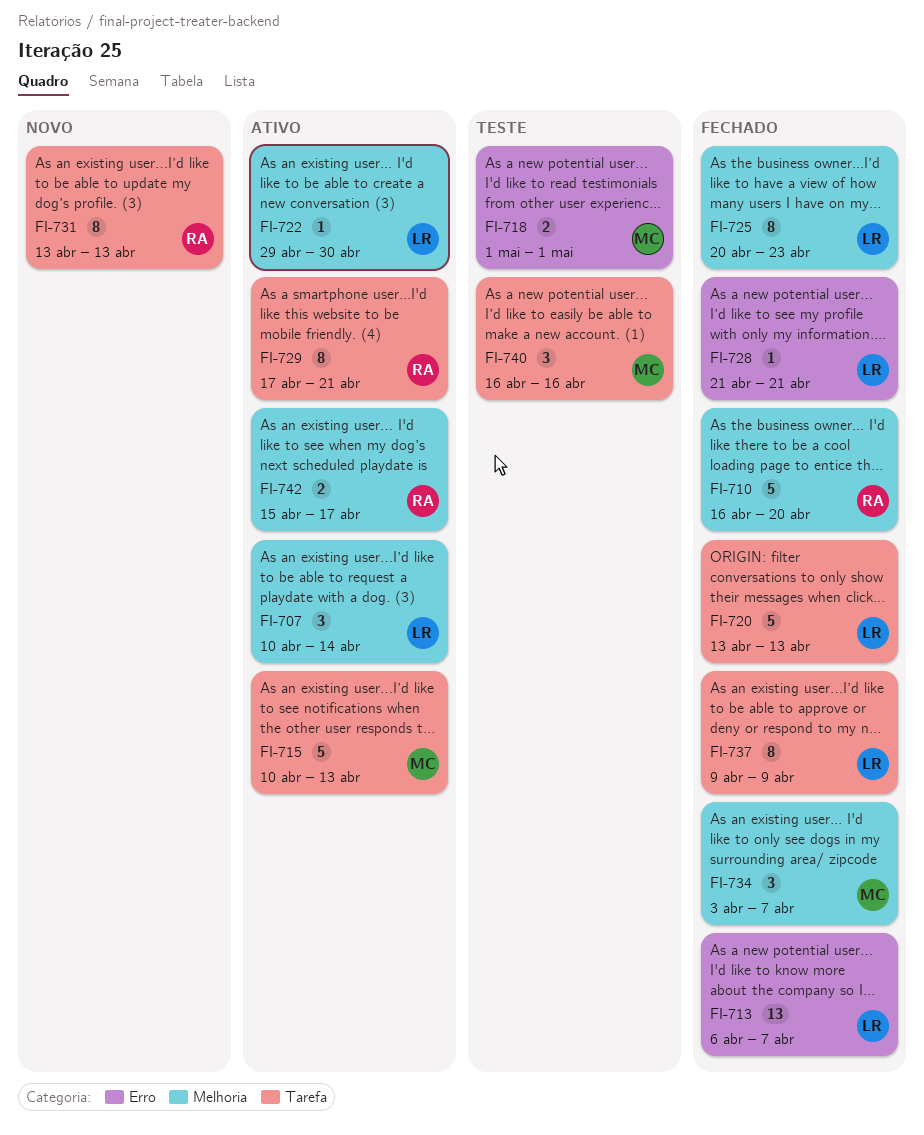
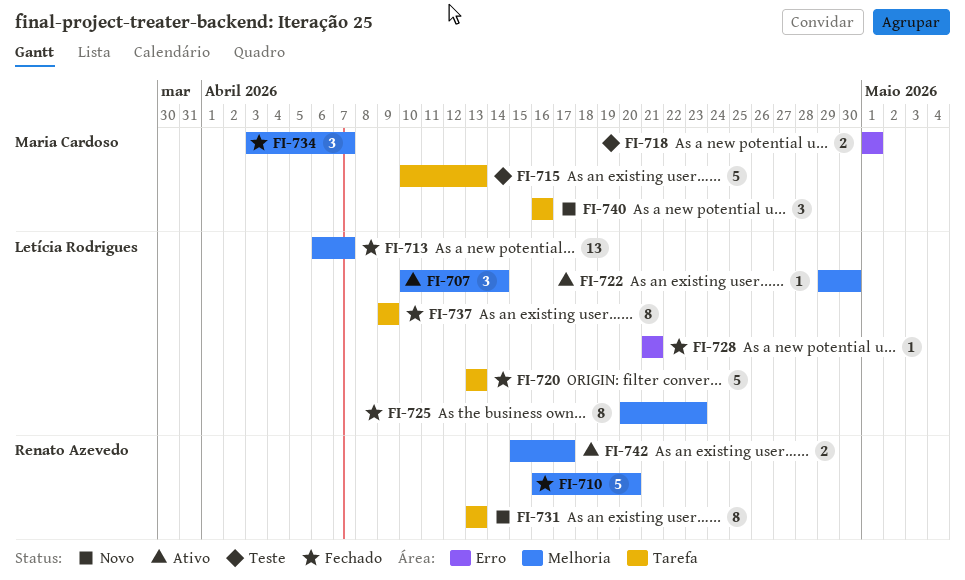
FI-713, label: Erro -> Melhoria
FI-715, status: Ativo -> Teste
FI-729: present -> none
FI-740, status: Teste -> Novo

